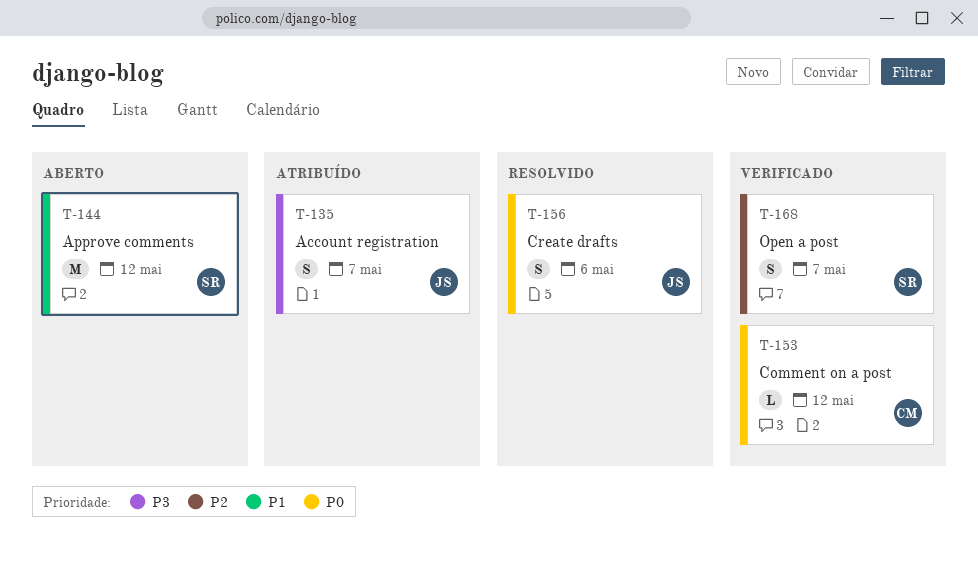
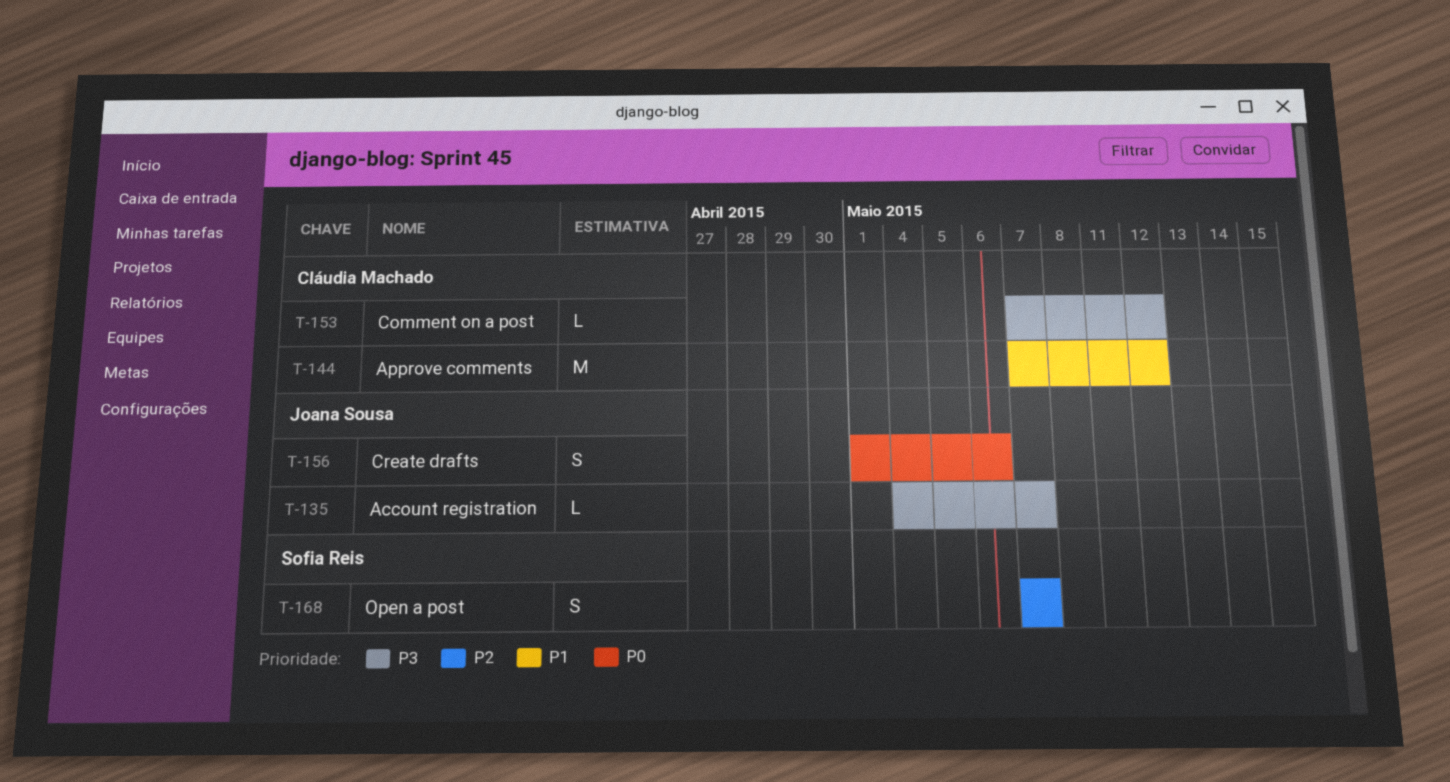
T-135, estimate: S -> L
T-144, owner: Sofia Reis -> Cláudia Machado
T-153, priority: P0 -> P3

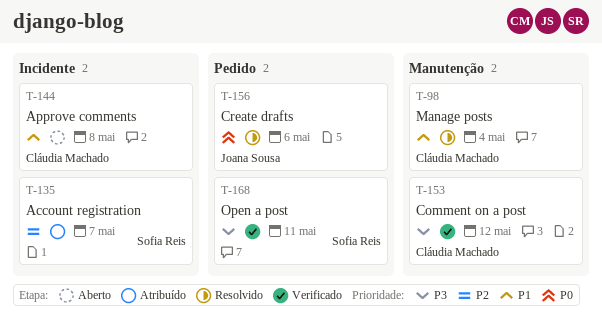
T-98: none -> present
T-135, owner: Joana Sousa -> Sofia Reis
T-135, priority: P3 -> P2
T-144, due: May 12 -> May 8
T-168, priority: P2 -> P3
T-168, due: May 7 -> May 11

